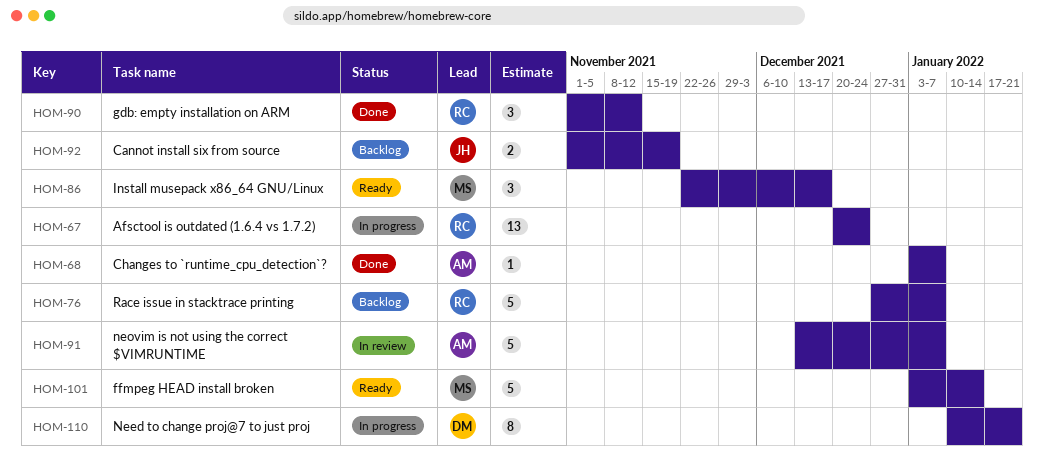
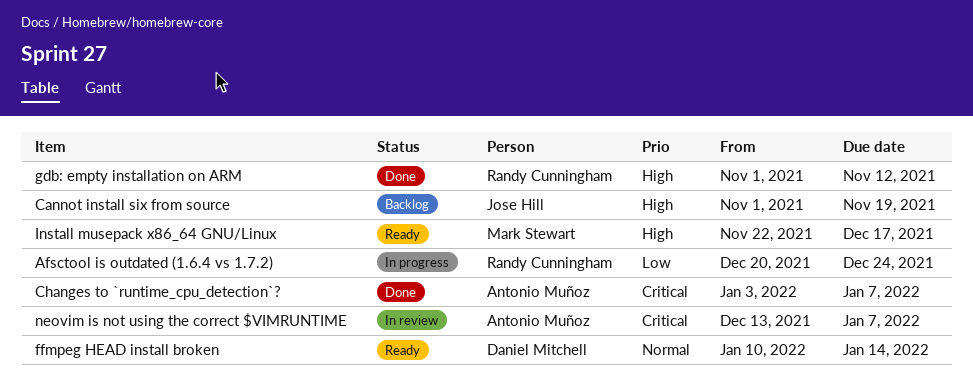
ffmpeg HEAD install broken, owner: Mark Stewart -> Daniel Mitchell
ffmpeg HEAD install broken, start: Jan 3 -> Jan 10
Need to change proj@7 to just proj: present -> none
Race issue in stacktrace printing: present -> none

